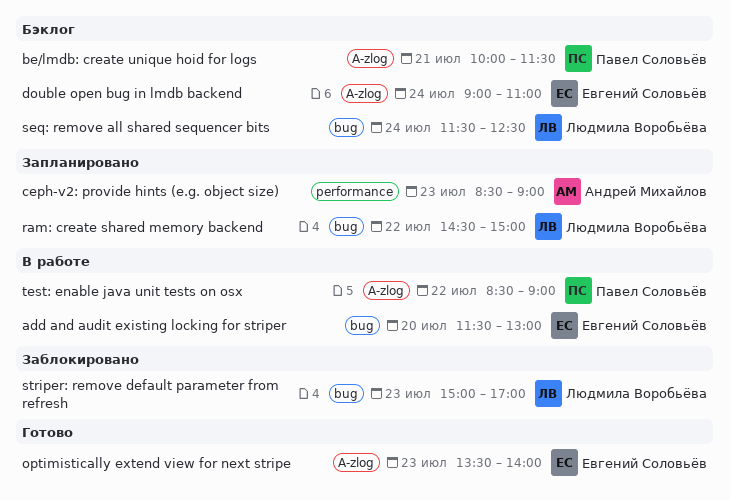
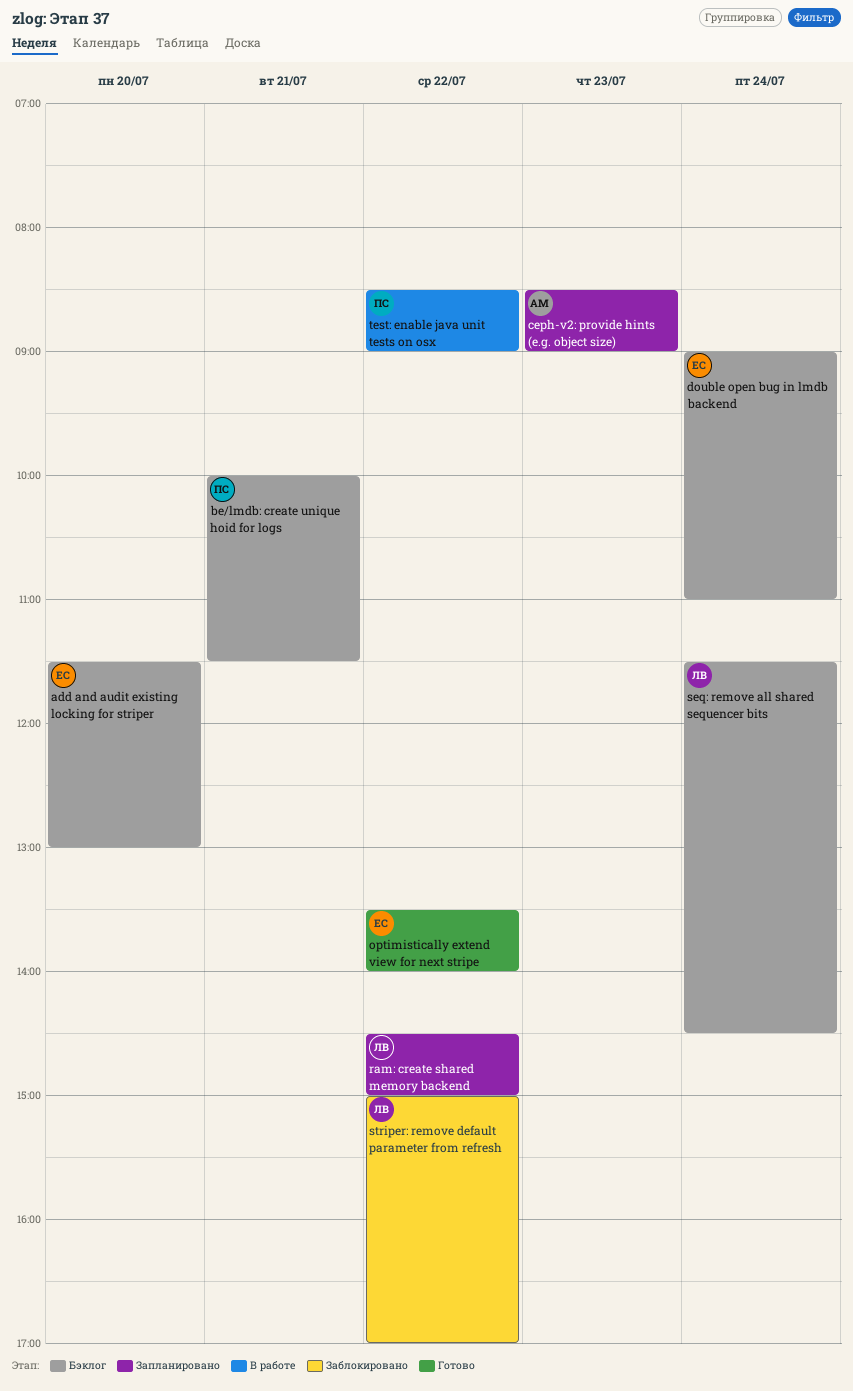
add and audit existing locking for striper, status: В работе -> Бэклог
optimistically extend view for next stripe, day: Jul 23 -> Jul 22
seq: remove all shared sequencer bits, ends: 12:30 -> 14:30
striper: remove default parameter from refresh, day: Jul 23 -> Jul 22

